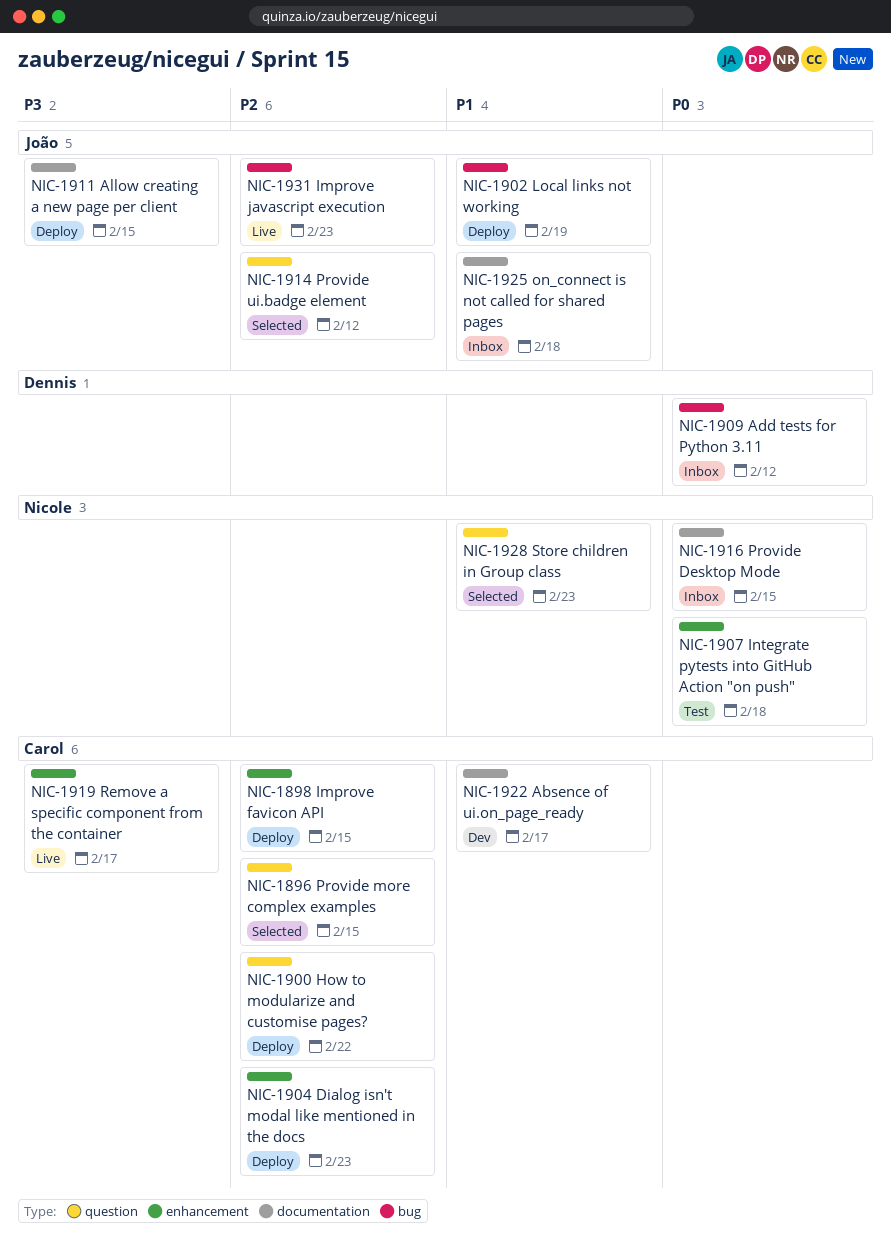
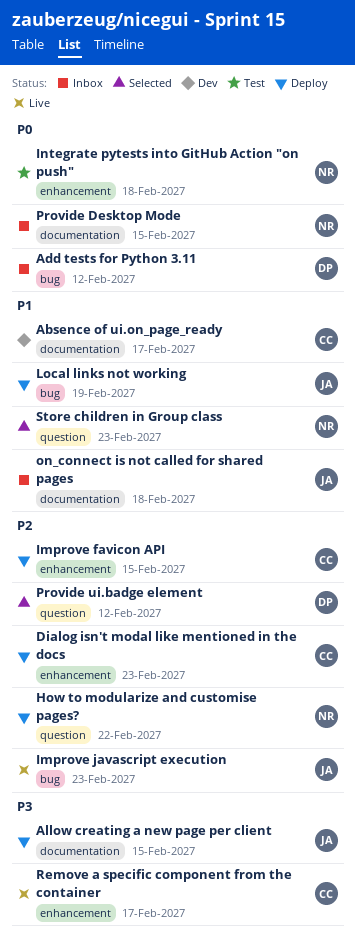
How to modularize and customise pages?, owner: Carol -> Nicole
Provide more complex examples: present -> none
Provide ui.badge element, owner: João -> Dennis

